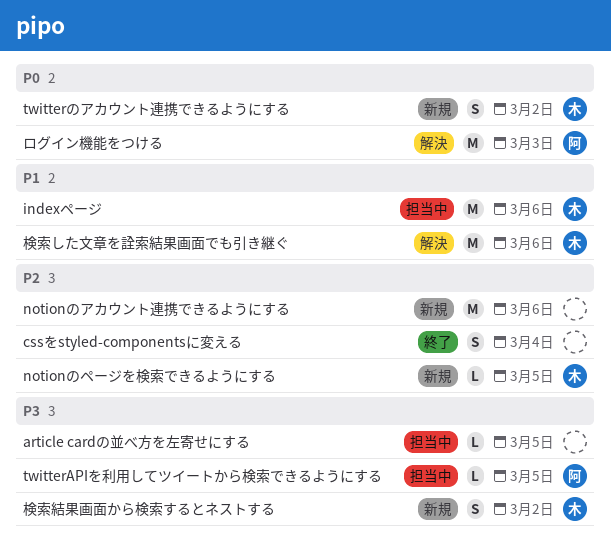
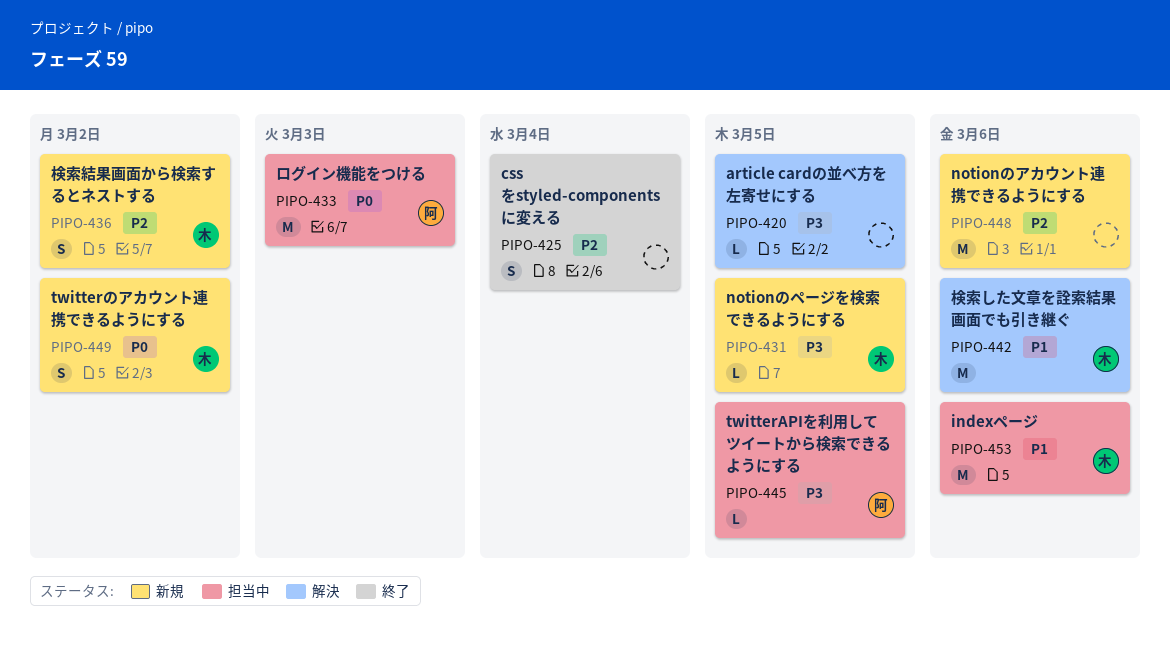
article cardの並べ方を左寄せにする, status: 担当中 -> 解決
notionのページを検索できるようにする, priority: P2 -> P3
ログイン機能をつける, status: 解決 -> 担当中
検索結果画面から検索するとネストする, priority: P3 -> P2

